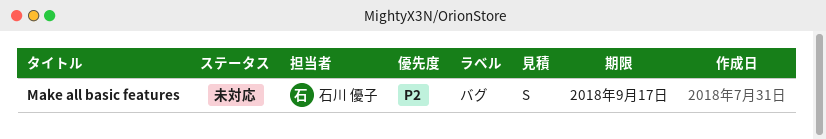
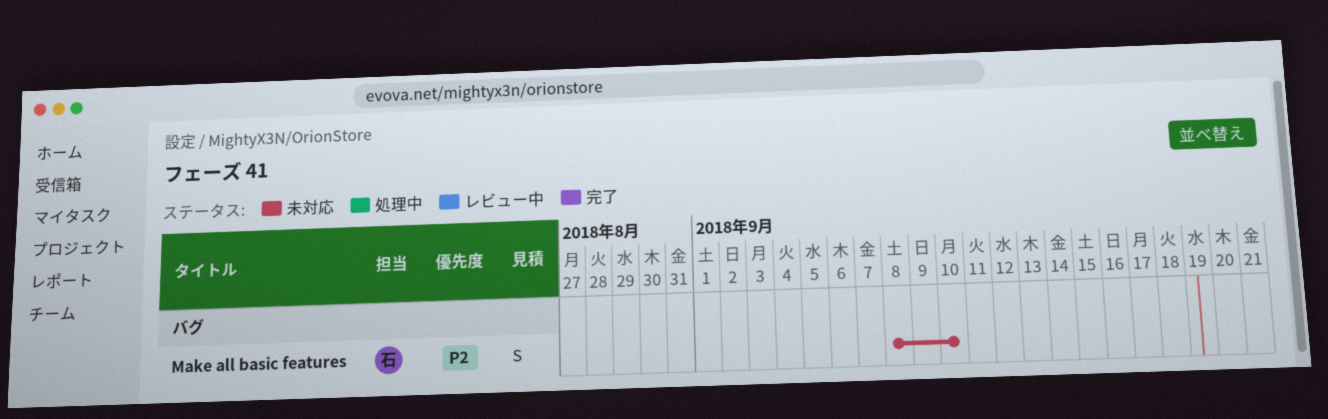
Make all basic features, due: Sep 17 -> Sep 10

